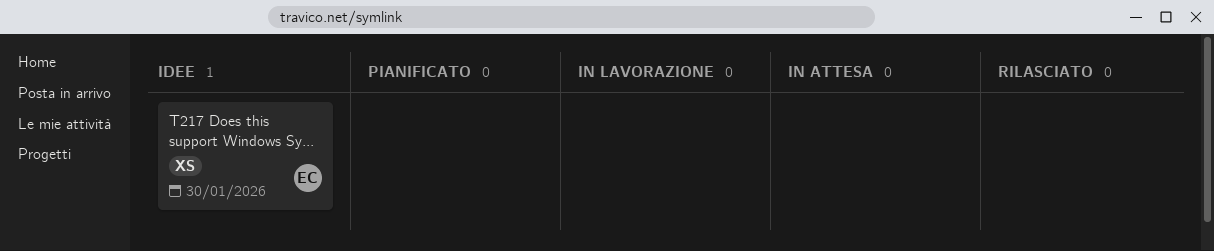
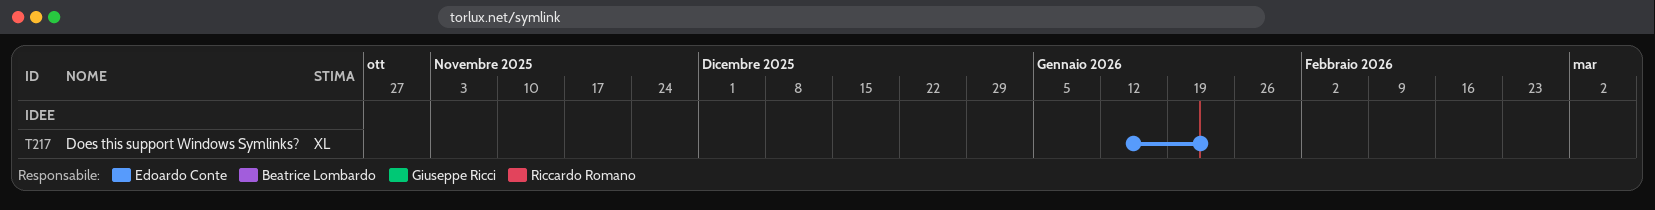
T217, estimate: XS -> XL
T217, due: Jan 30 -> Jan 23

